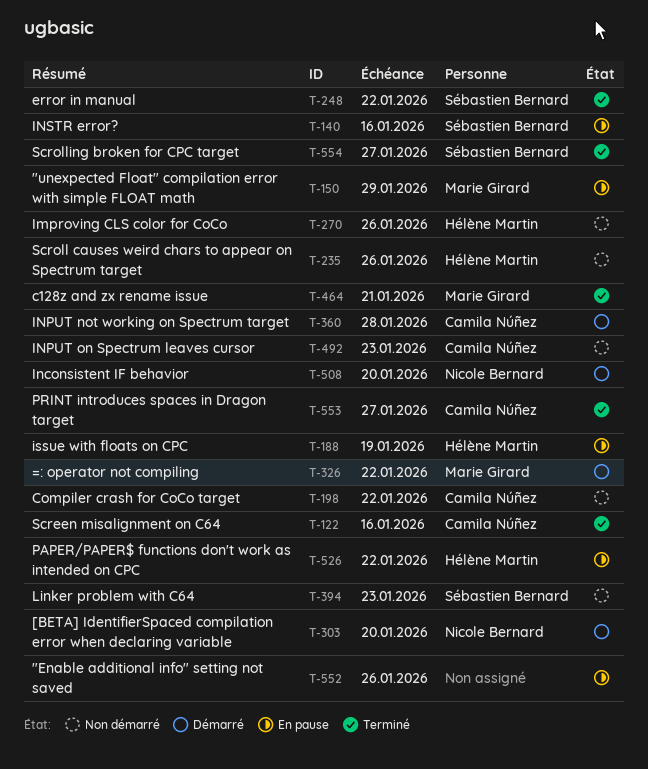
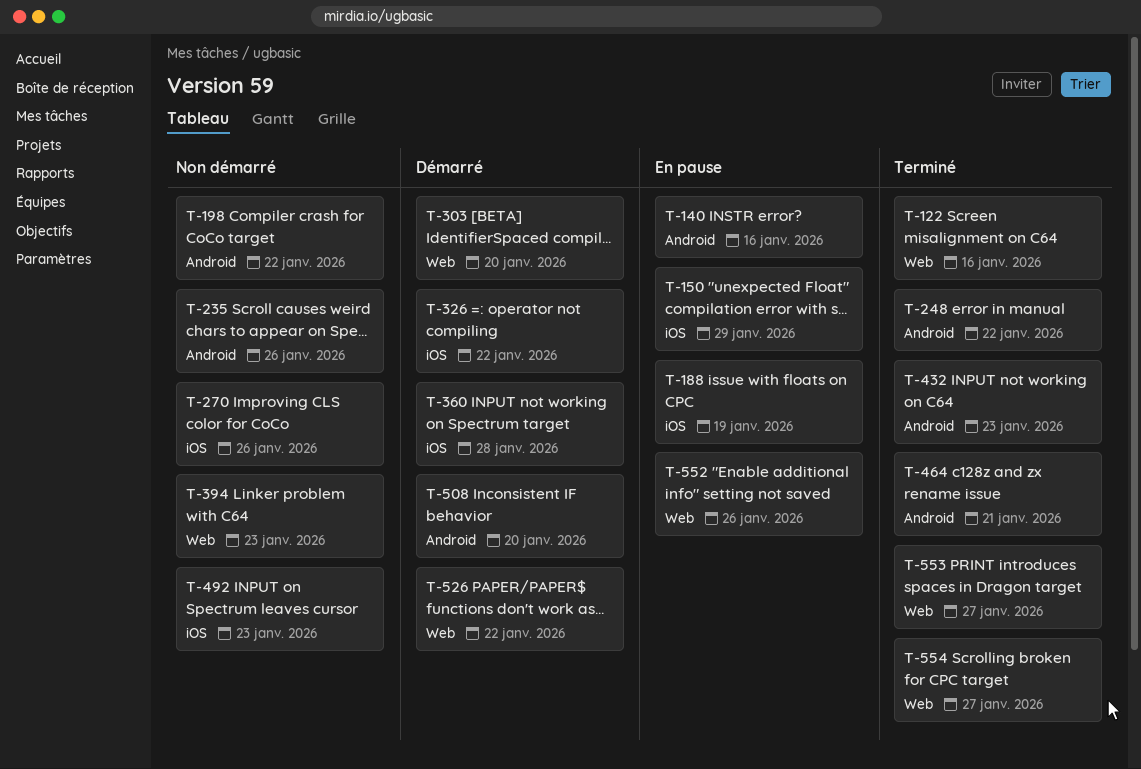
T-432: none -> present
T-526, status: En pause -> Démarré

